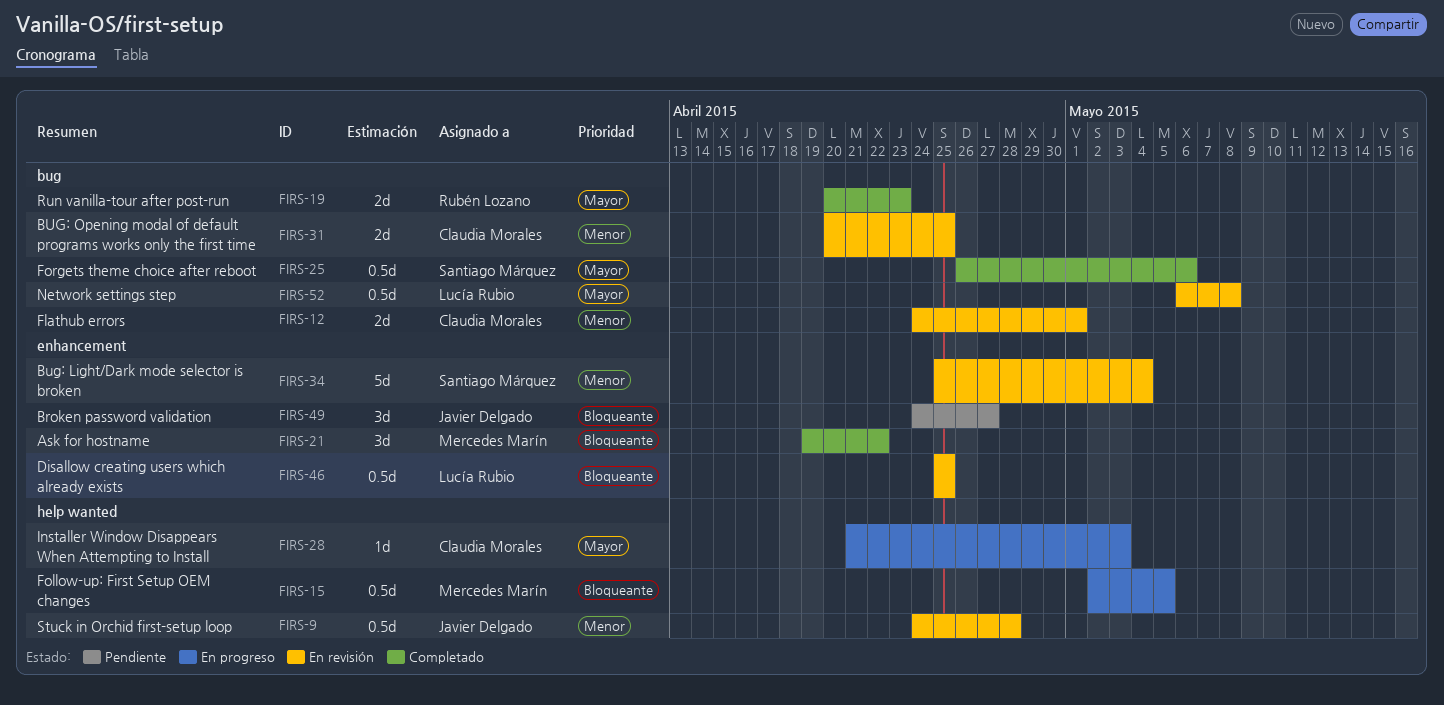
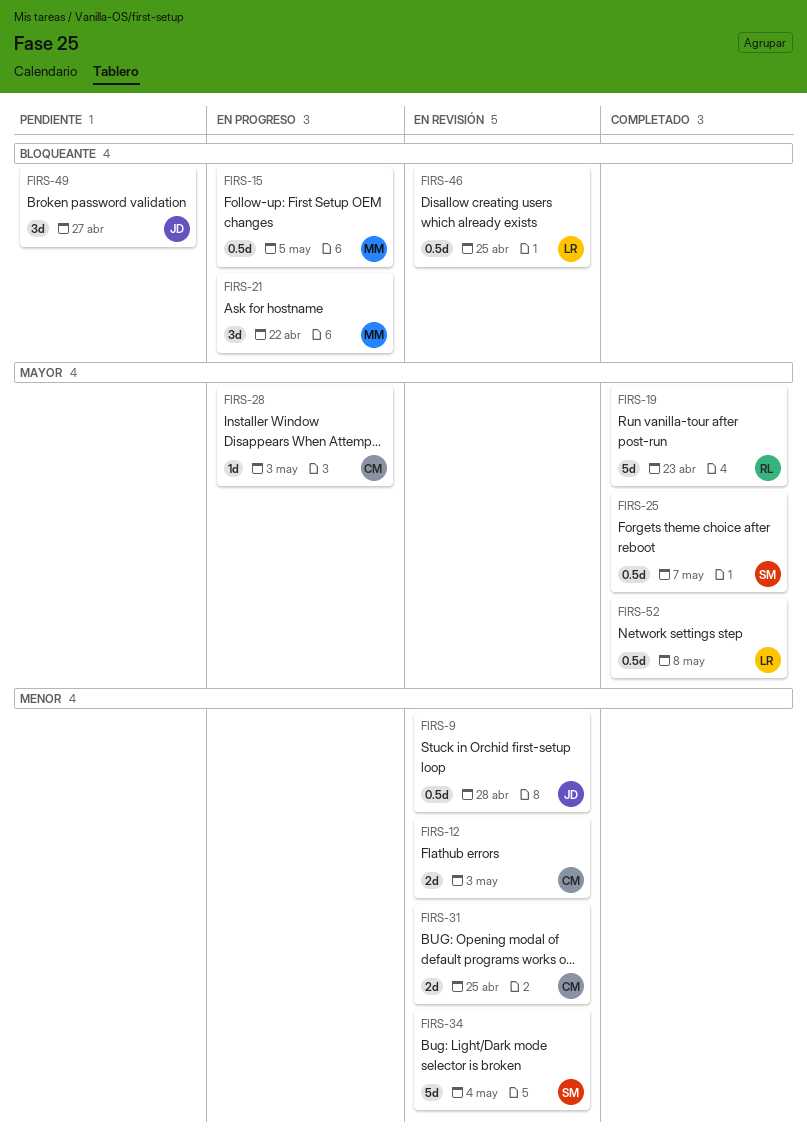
FIRS-12, due: May 1 -> May 3
FIRS-19, estimate: 2d -> 5d
FIRS-21, status: Completado -> En progreso
FIRS-25, due: May 6 -> May 7
FIRS-52, status: En revisión -> Completado

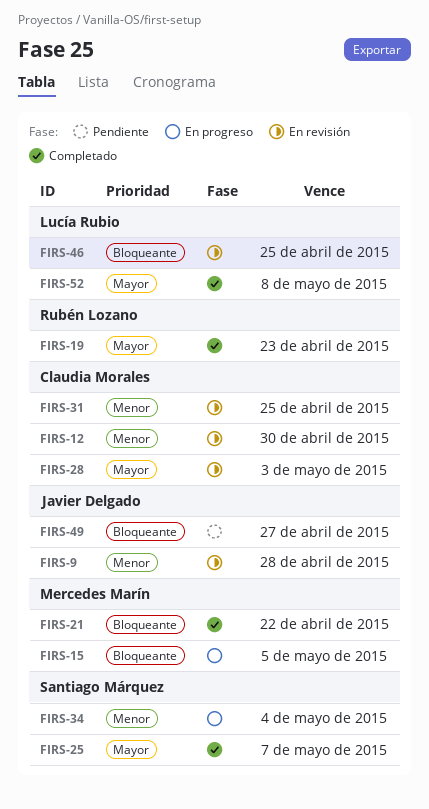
FIRS-12, due: May 3 -> Apr 30
FIRS-21, status: En progreso -> Completado
FIRS-28, status: En progreso -> En revisión
FIRS-34, status: En revisión -> En progreso

